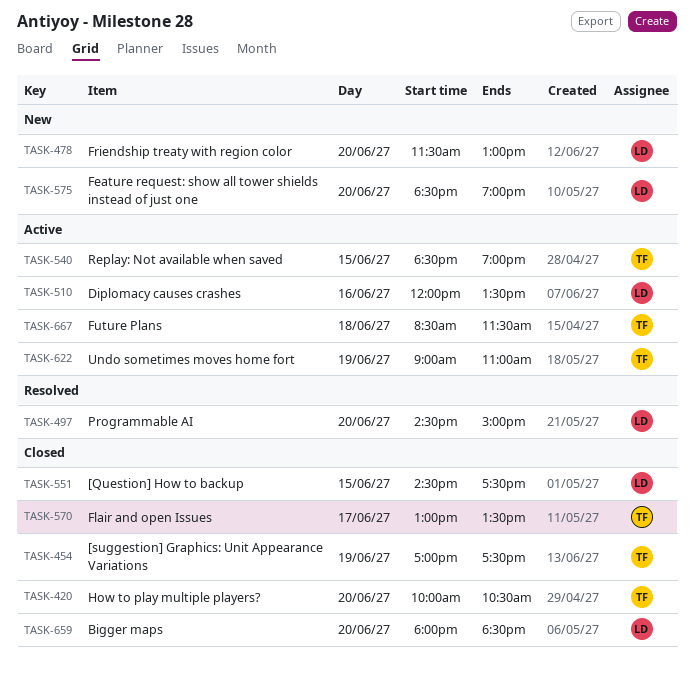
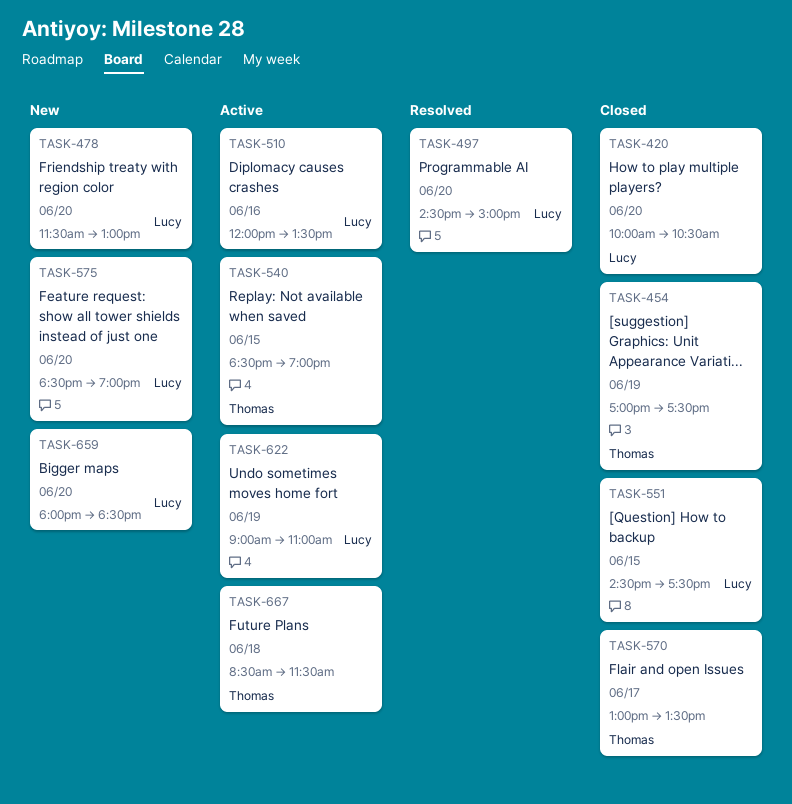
TASK-420, owner: Thomas -> Lucy
TASK-622, owner: Thomas -> Lucy
TASK-659, status: Closed -> New

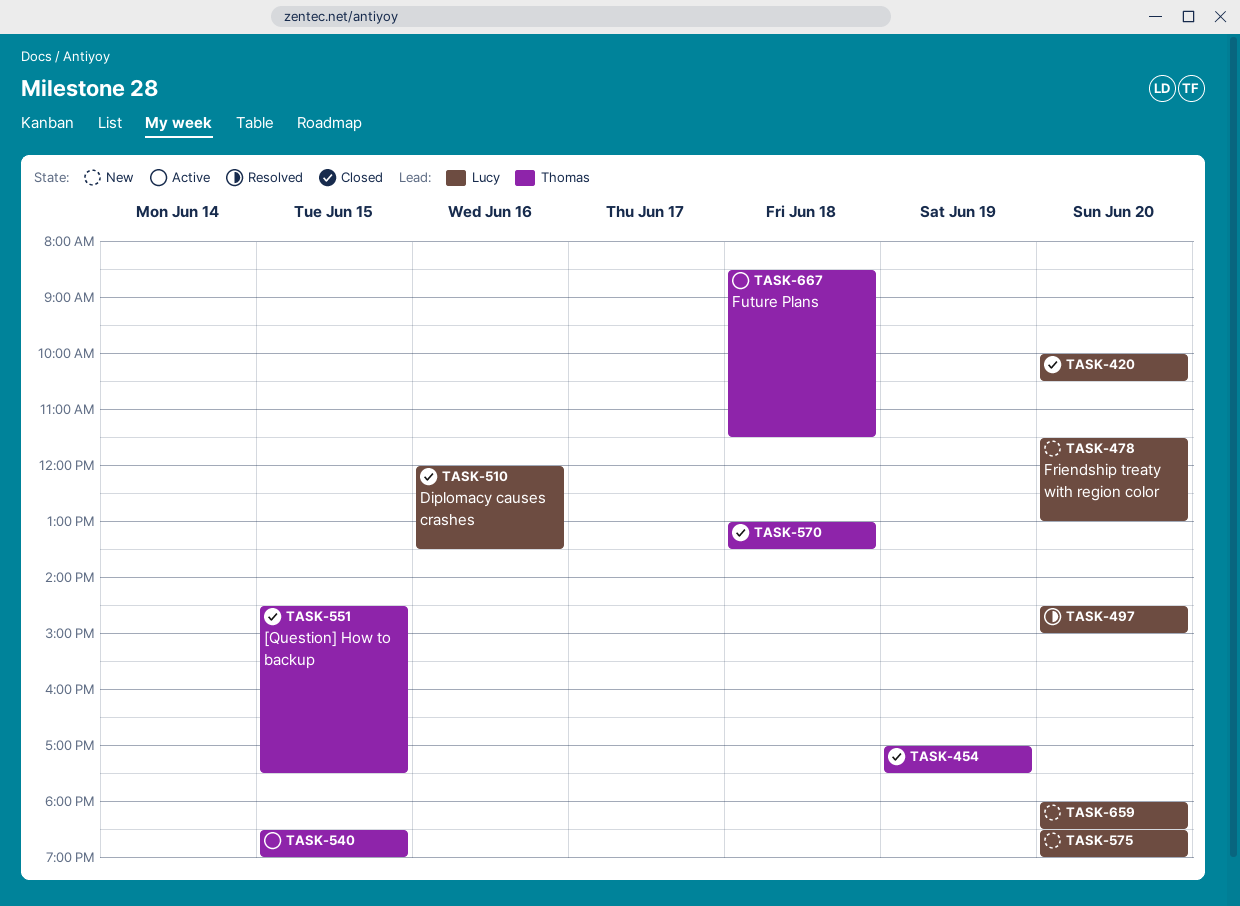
TASK-510, status: Active -> Closed
TASK-551, owner: Lucy -> Thomas
TASK-570, day: Jun 17 -> Jun 18
TASK-622: present -> none

